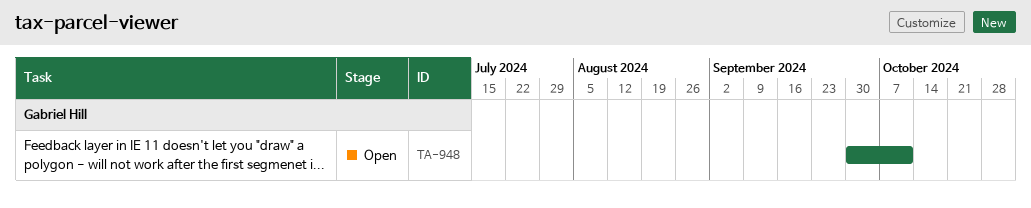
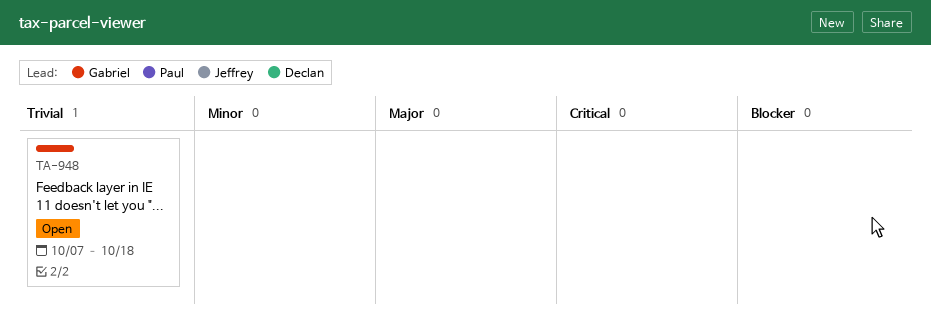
TA-948, start: Sep 30 -> Oct 7
TA-948, due: Oct 11 -> Oct 18

